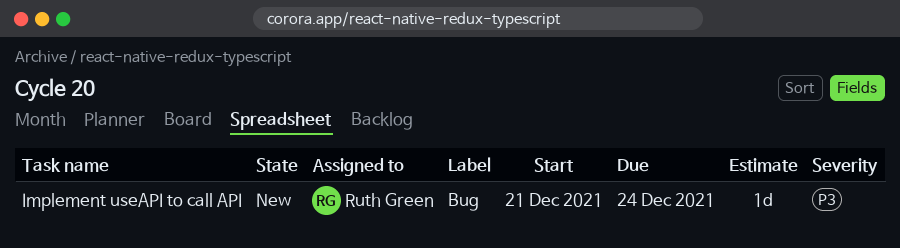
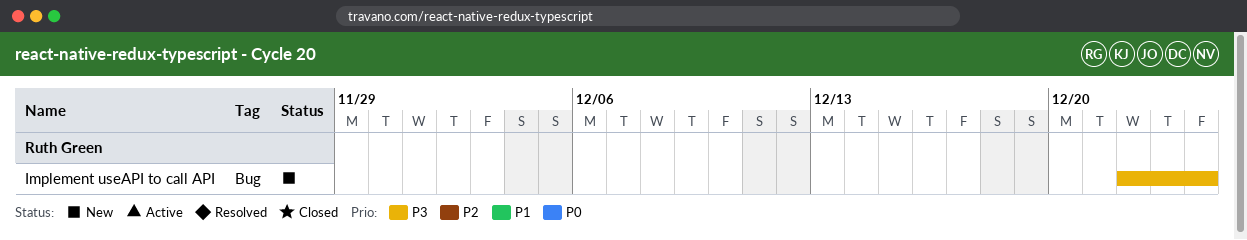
Implement useAPI to call API, start: Dec 21 -> Dec 22

